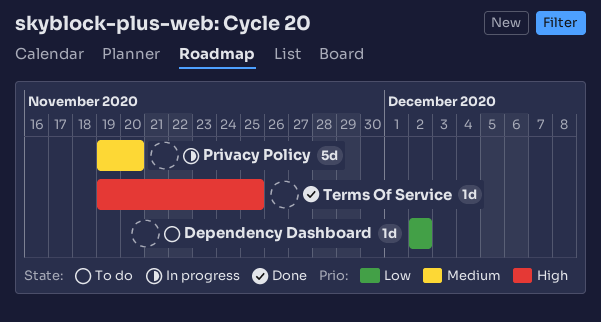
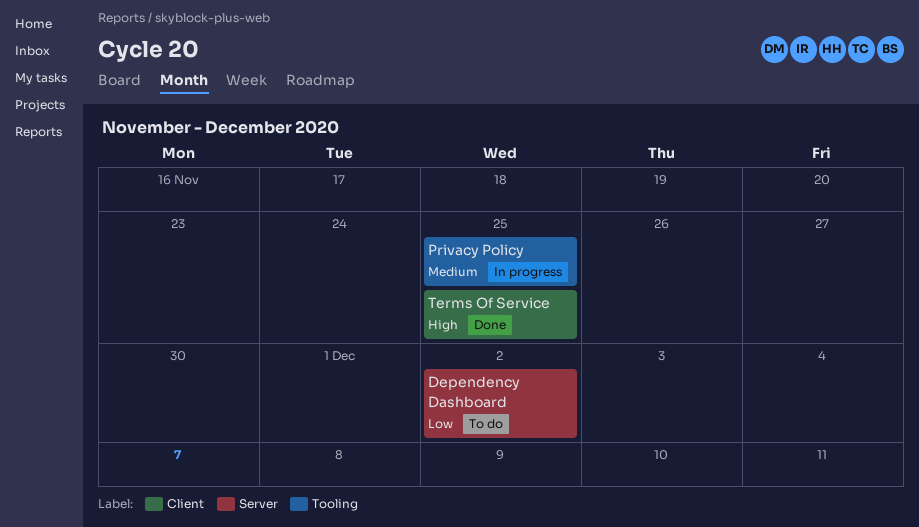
Privacy Policy, due: Nov 20 -> Nov 25

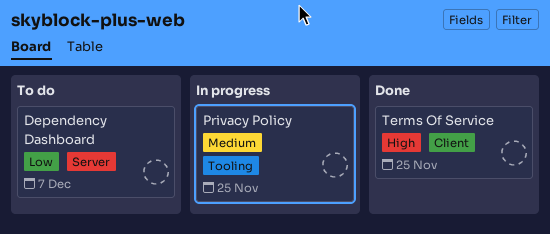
Dependency Dashboard, due: Dec 2 -> Dec 7

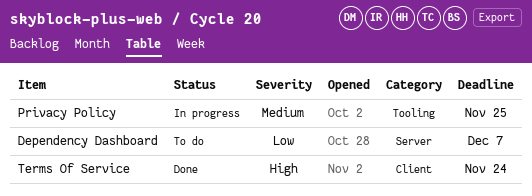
Terms Of Service, due: Nov 25 -> Nov 24

